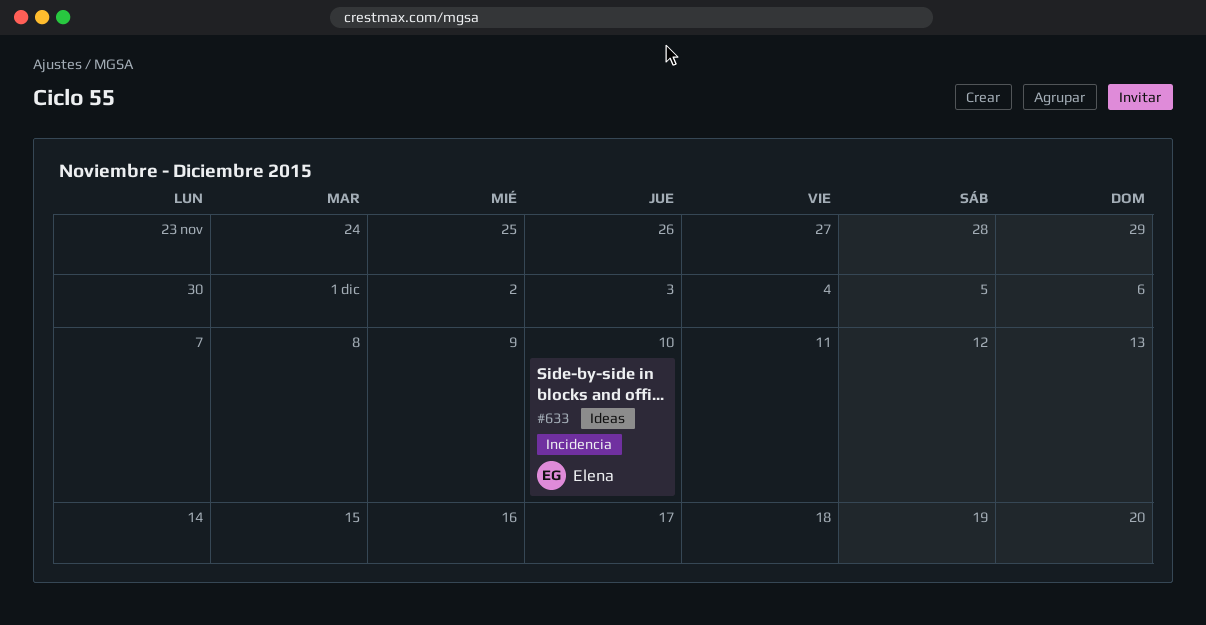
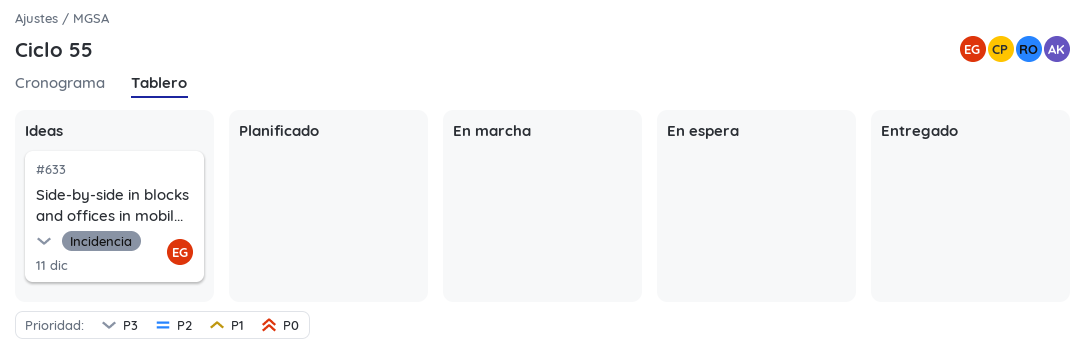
#633, due: Dec 10 -> Dec 11

